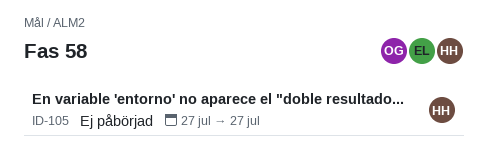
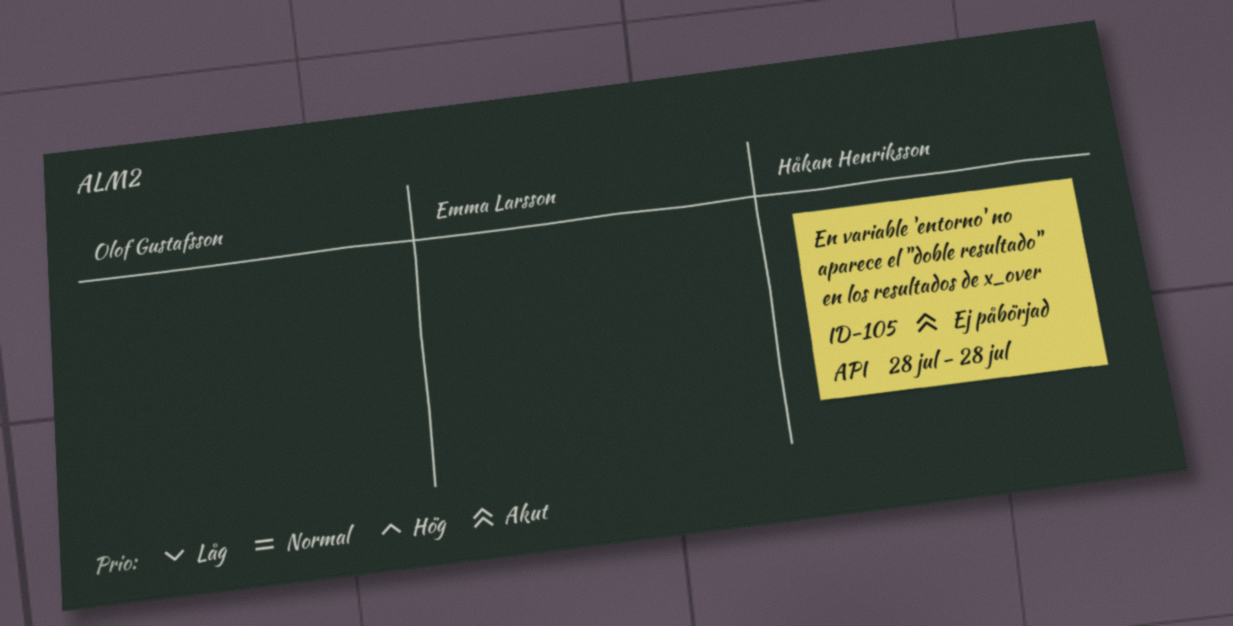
ID-105, start: Jul 27 -> Jul 28
ID-105, due: Jul 27 -> Jul 28

